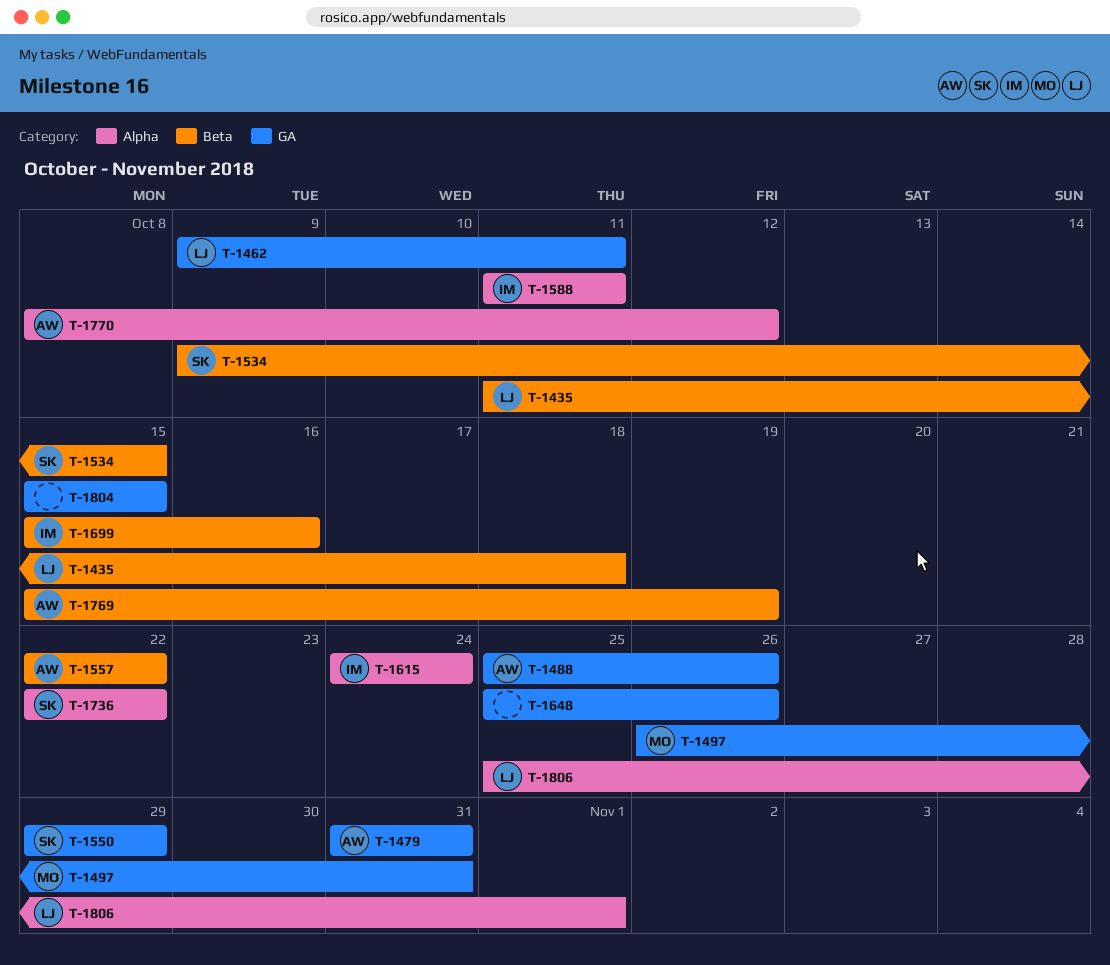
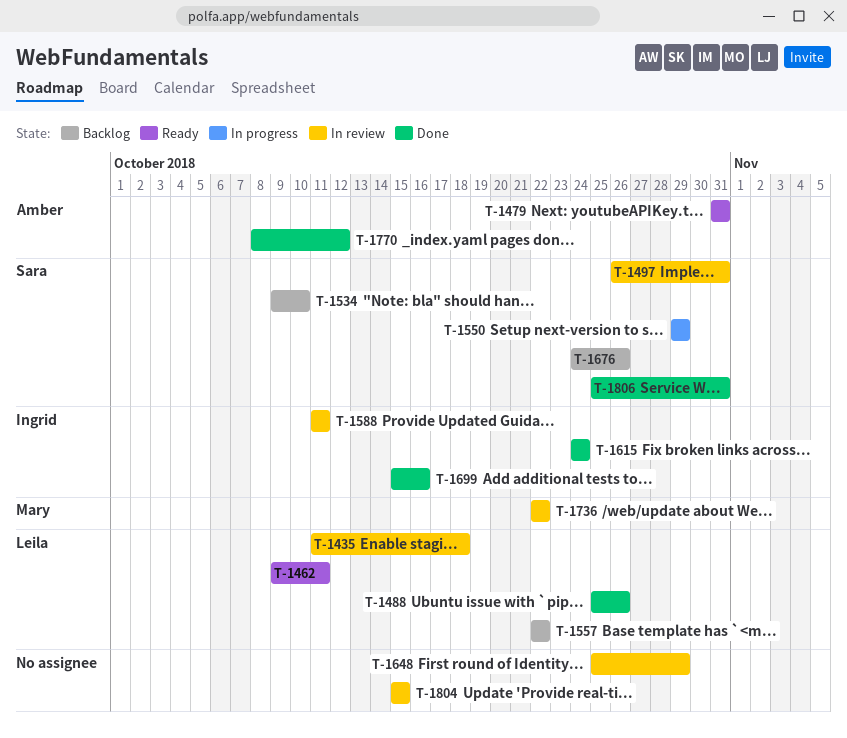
T-1488, owner: Amber -> Leila
T-1497, owner: Mary -> Sara
T-1534, due: Oct 15 -> Oct 10
T-1557, owner: Amber -> Leila
T-1648, due: Oct 26 -> Oct 29
T-1676: none -> present
T-1736, owner: Sara -> Mary
T-1769: present -> none
T-1806, owner: Leila -> Sara
T-1806, due: Nov 1 -> Oct 31

